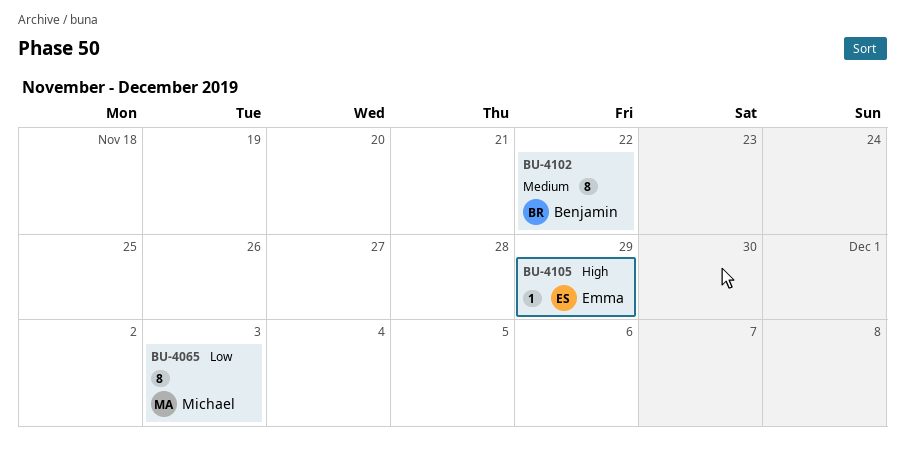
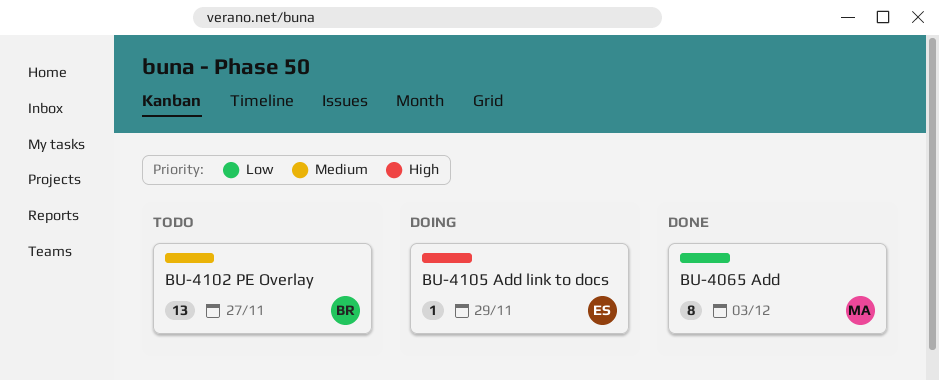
BU-4102, estimate: 8 -> 13
BU-4102, due: Nov 22 -> Nov 27

